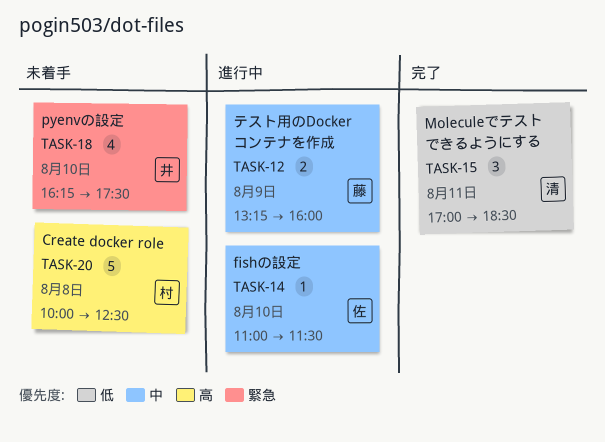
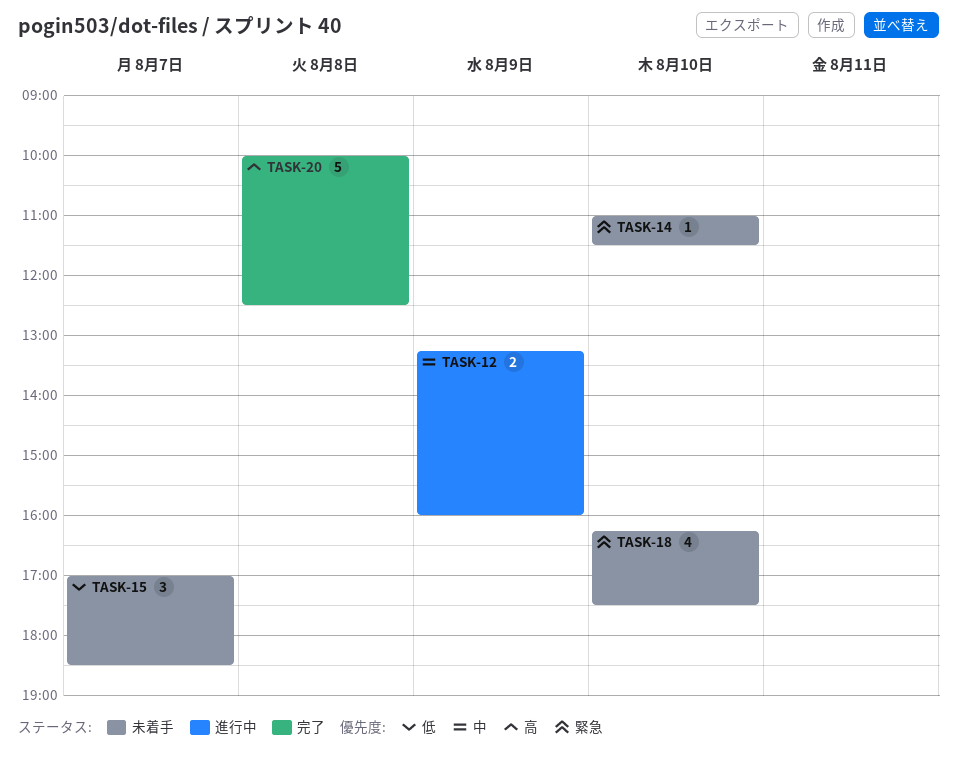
TASK-14, status: 進行中 -> 未着手
TASK-14, priority: 中 -> 緊急
TASK-15, status: 完了 -> 未着手
TASK-15, day: Aug 11 -> Aug 7
TASK-20, status: 未着手 -> 完了

